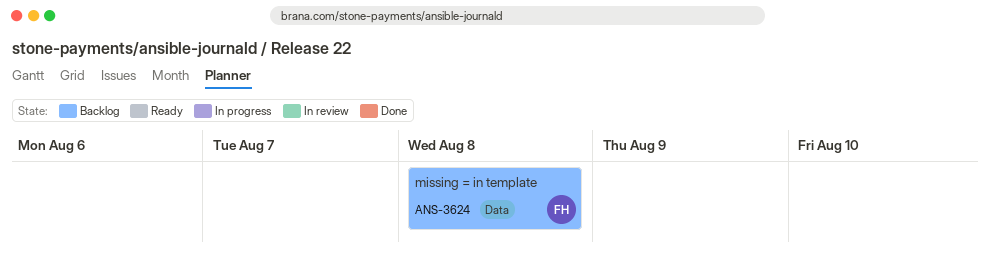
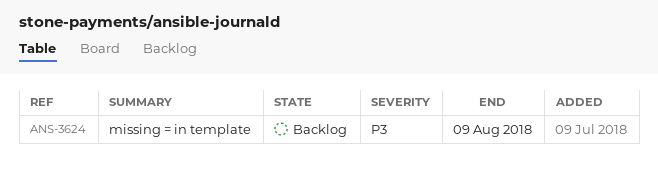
ANS-3624, due: Aug 8 -> Aug 9

